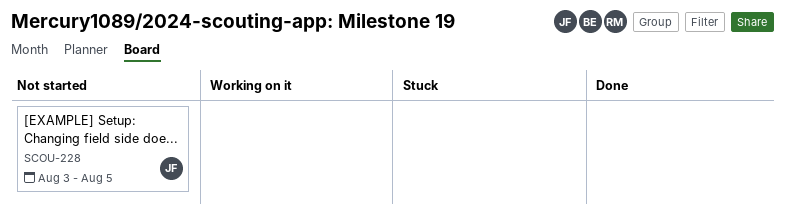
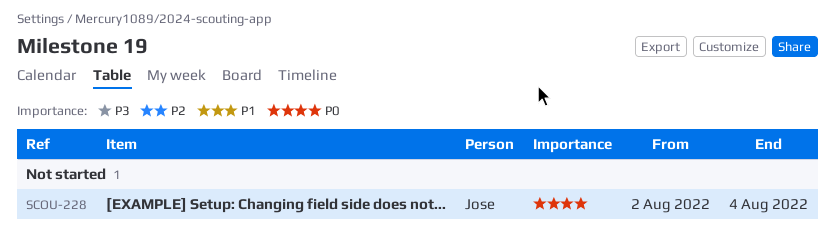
SCOU-228, start: Aug 3 -> Aug 2
SCOU-228, due: Aug 5 -> Aug 4

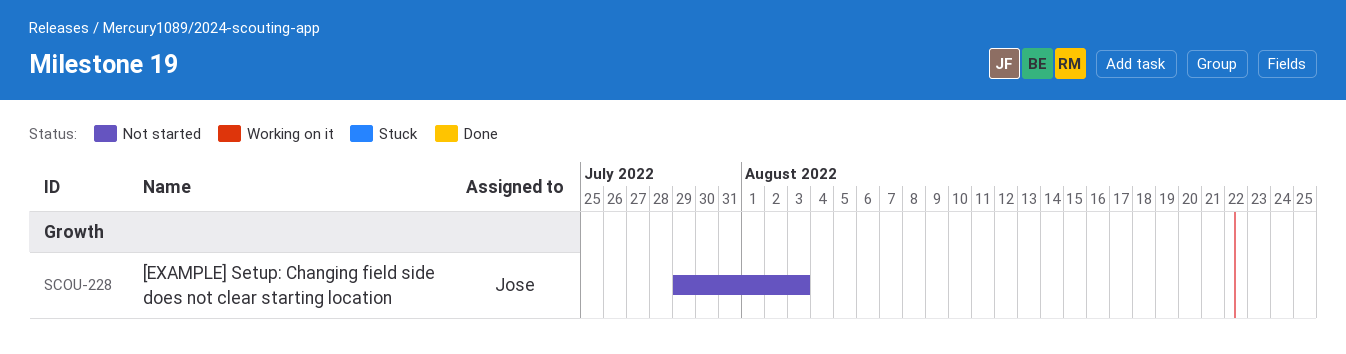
SCOU-228, start: Aug 2 -> Jul 29
SCOU-228, due: Aug 4 -> Aug 3

